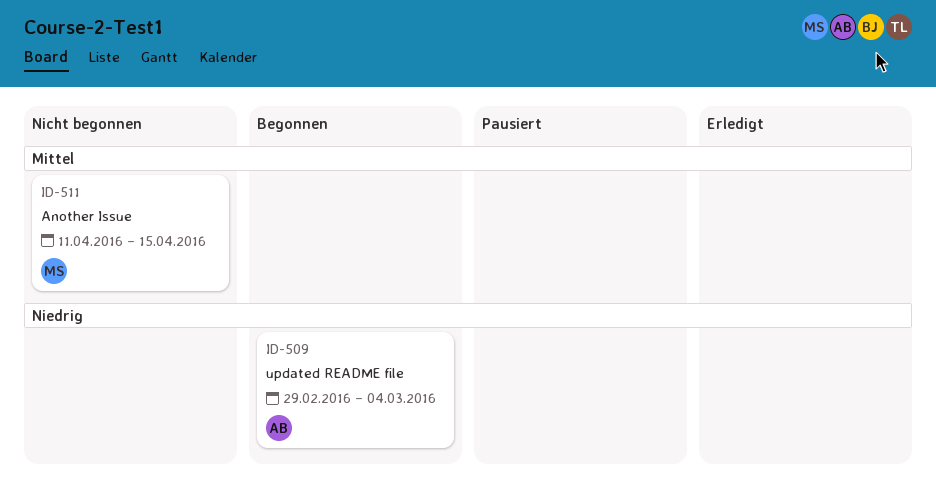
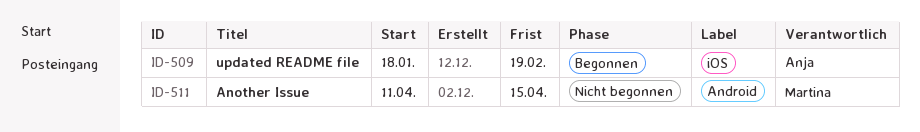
ID-509, start: Feb 29 -> Jan 18
ID-509, due: Mar 4 -> Feb 19

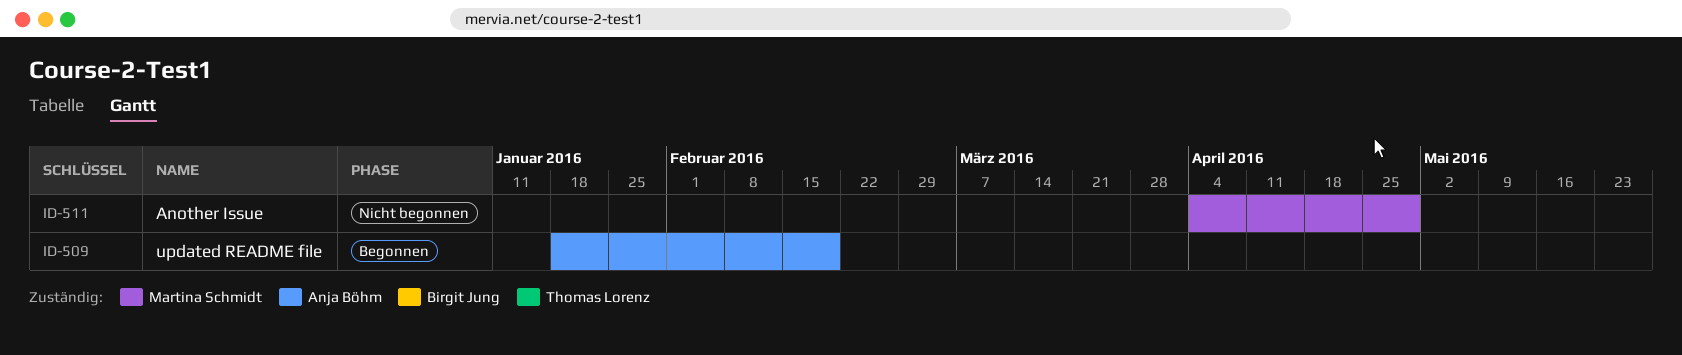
ID-511, start: Apr 11 -> Apr 4
ID-511, due: Apr 15 -> Apr 29

